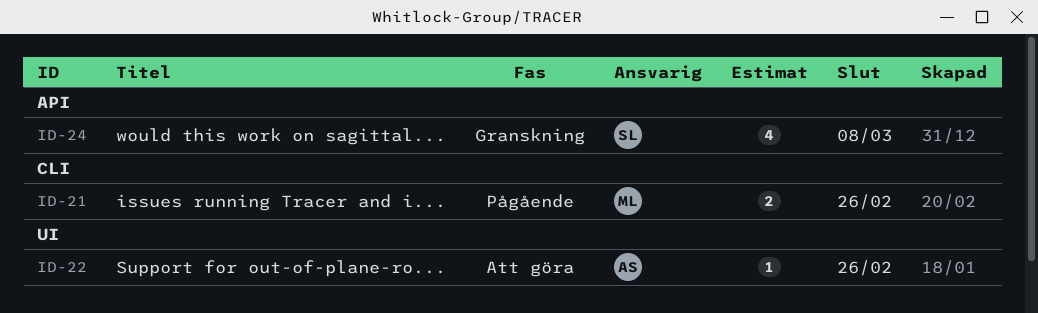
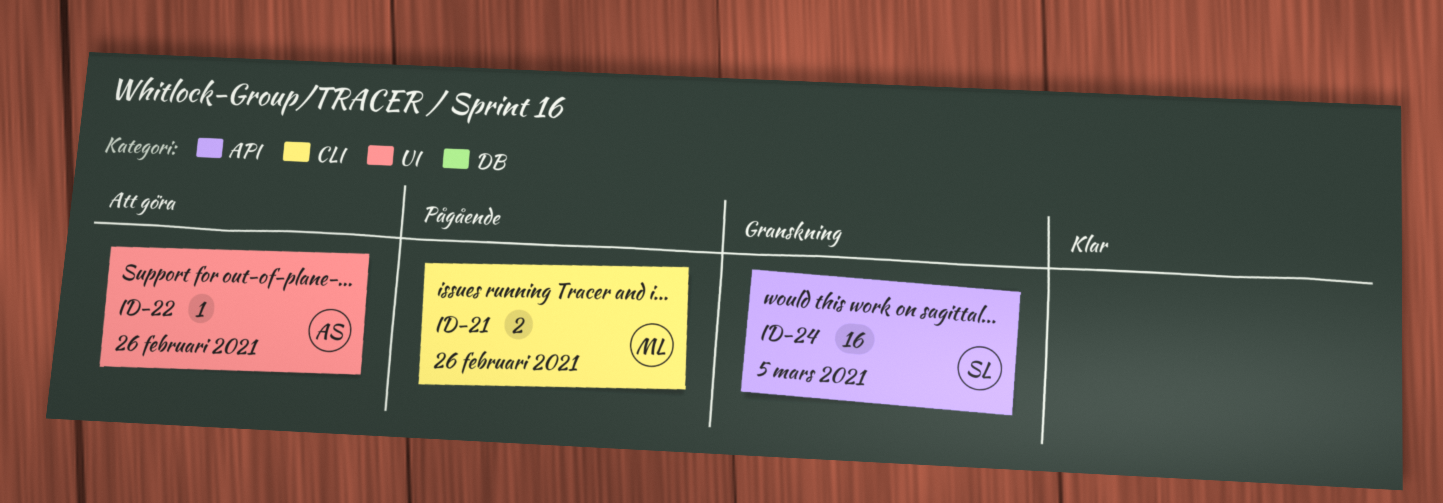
ID-24, estimate: 4 -> 16
ID-24, due: Mar 8 -> Mar 5

